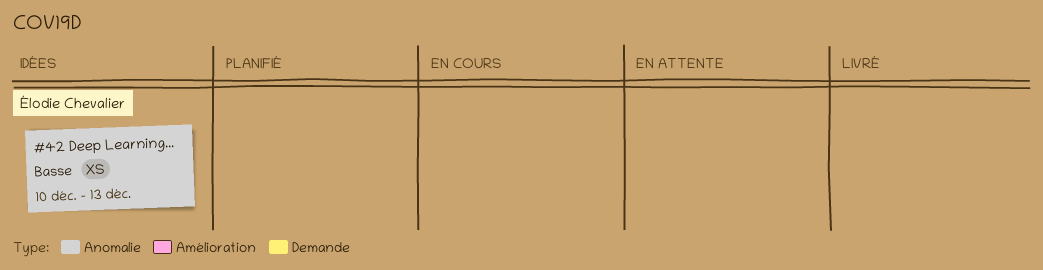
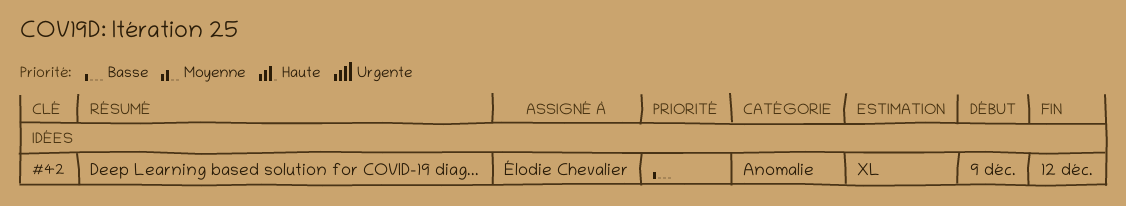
#42, estimate: XS -> XL
#42, start: Dec 10 -> Dec 9
#42, due: Dec 13 -> Dec 12

